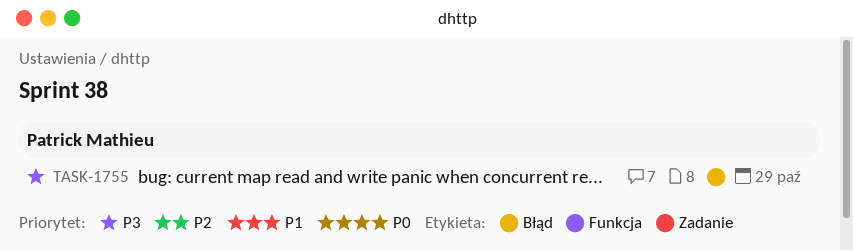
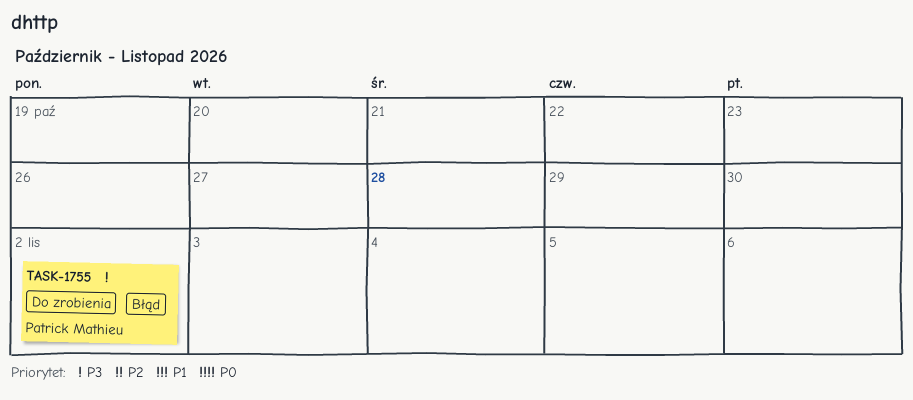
TASK-1755, due: Oct 29 -> Nov 2

